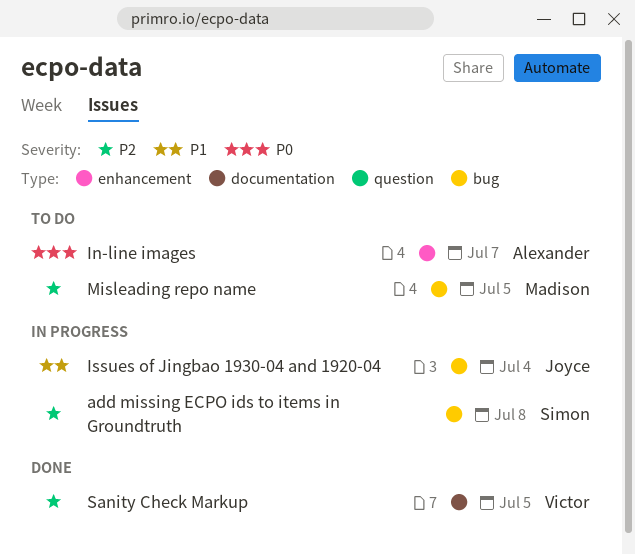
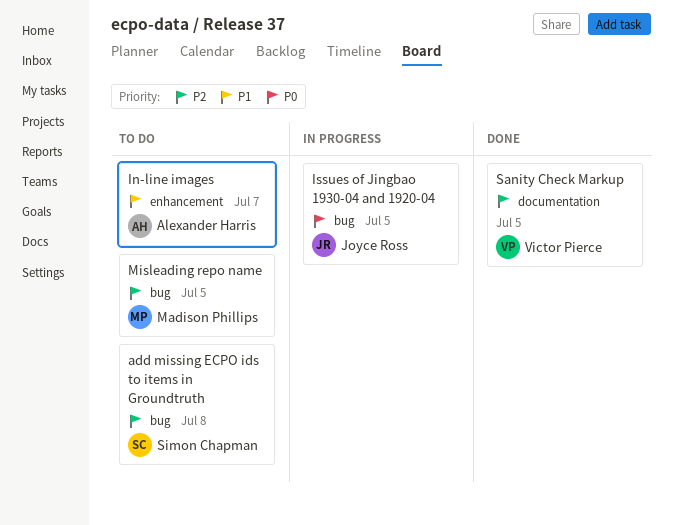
add missing ECPO ids to items in Groundtruth, status: In progress -> To do
In-line images, priority: P0 -> P1
Issues of Jingbao 1930-04 and 1920-04, priority: P1 -> P0
Issues of Jingbao 1930-04 and 1920-04, due: Jul 4 -> Jul 5

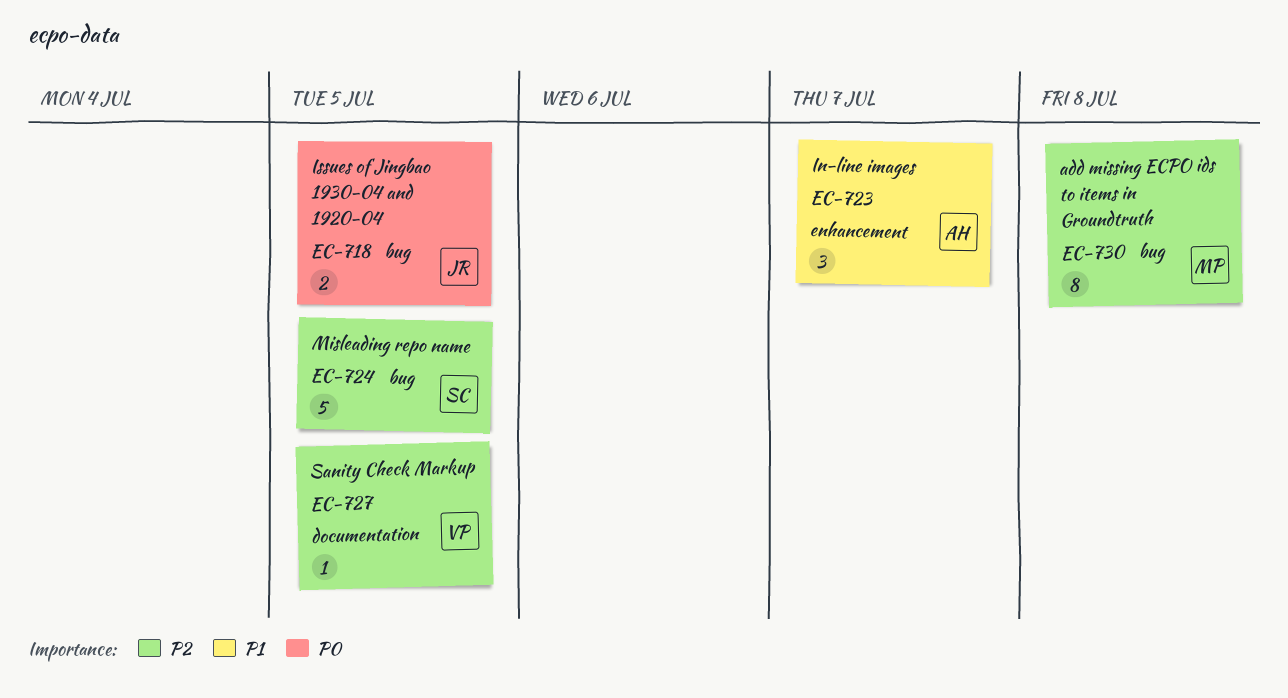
add missing ECPO ids to items in Groundtruth, owner: Simon Chapman -> Madison Phillips
Misleading repo name, owner: Madison Phillips -> Simon Chapman

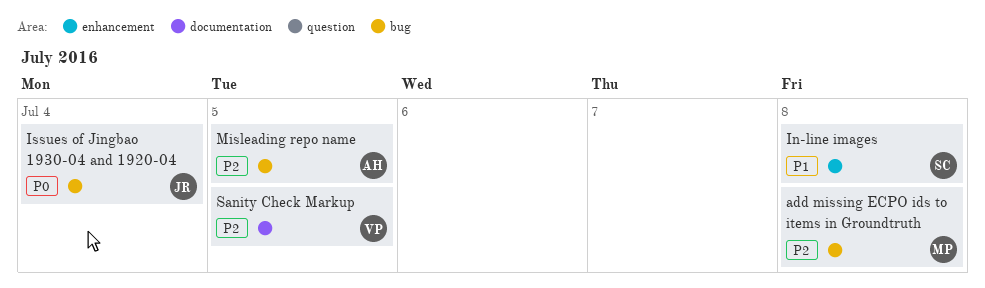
In-line images, owner: AH -> SC
In-line images, due: Jul 7 -> Jul 8
Issues of Jingbao 1930-04 and 1920-04, due: Jul 5 -> Jul 4
Misleading repo name, owner: SC -> AH

